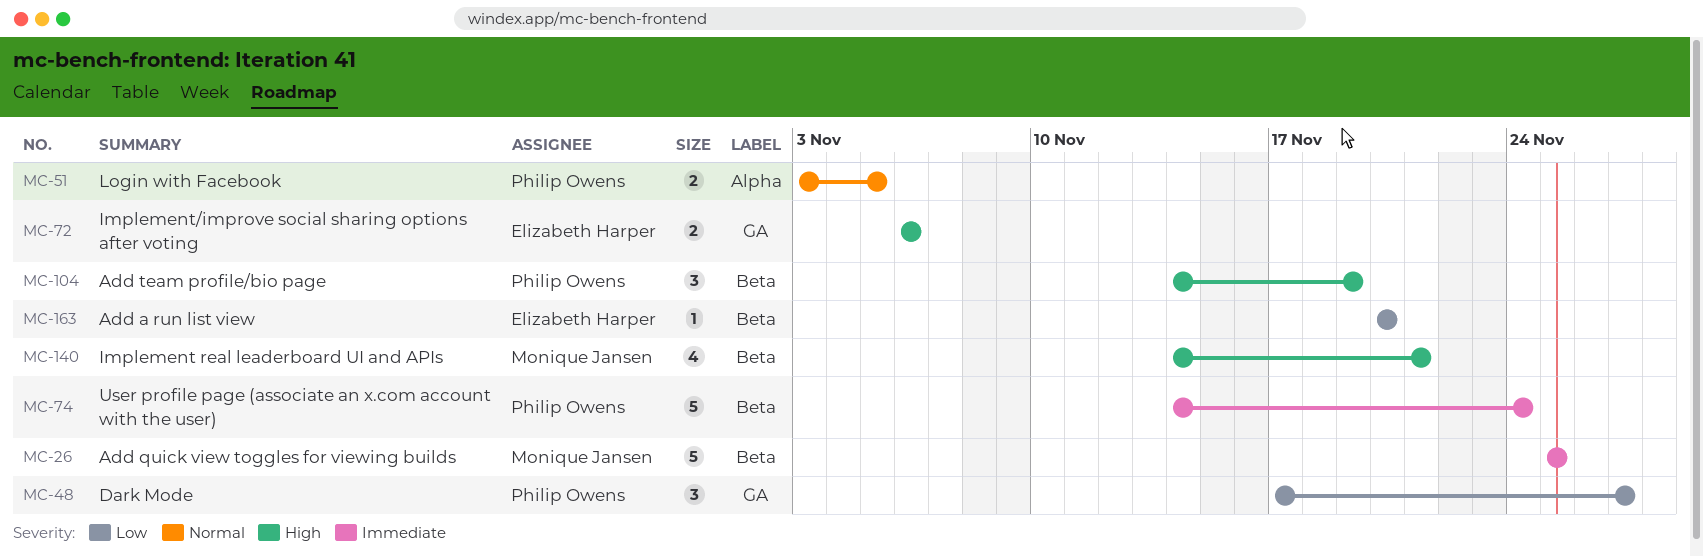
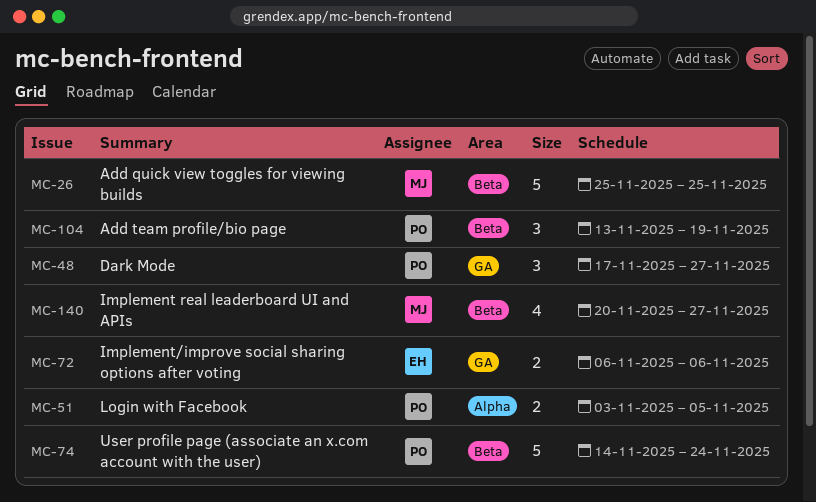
MC-104, start: Nov 14 -> Nov 13
MC-140, start: Nov 14 -> Nov 20
MC-140, due: Nov 21 -> Nov 27
MC-163: present -> none

